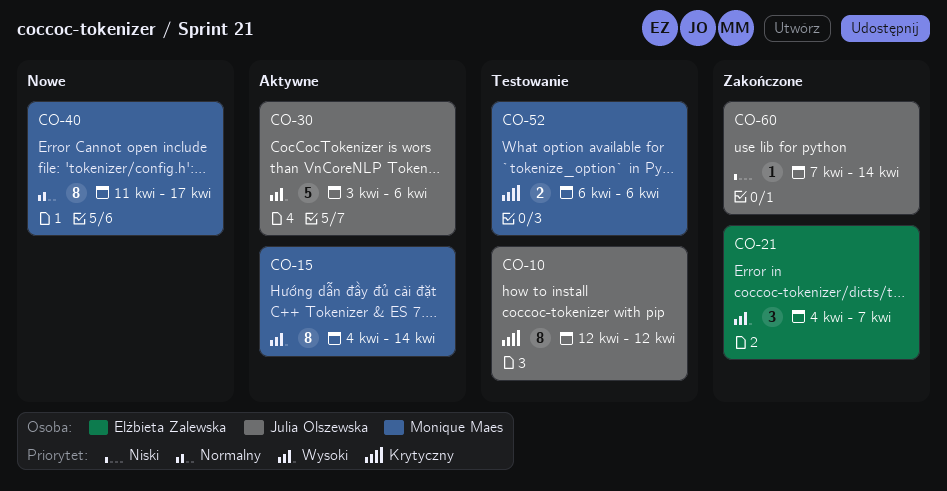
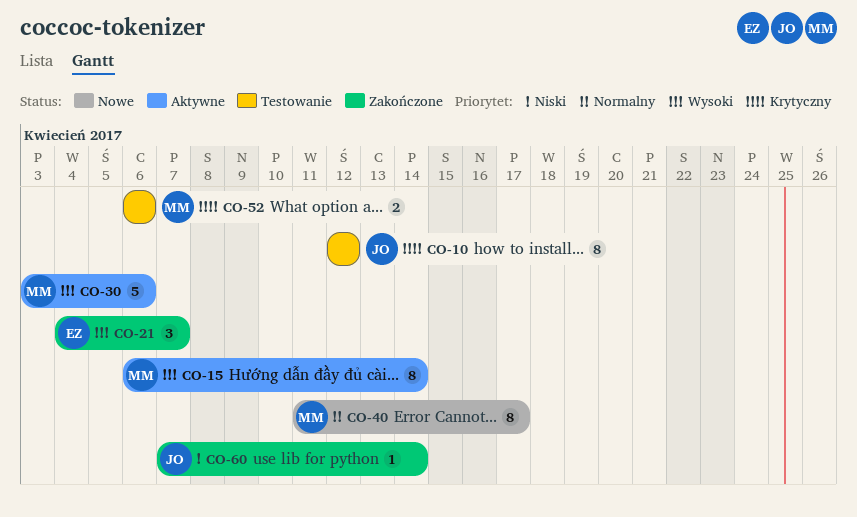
CO-15, start: Apr 4 -> Apr 6
CO-30, owner: Julia Olszewska -> Monique Maes

